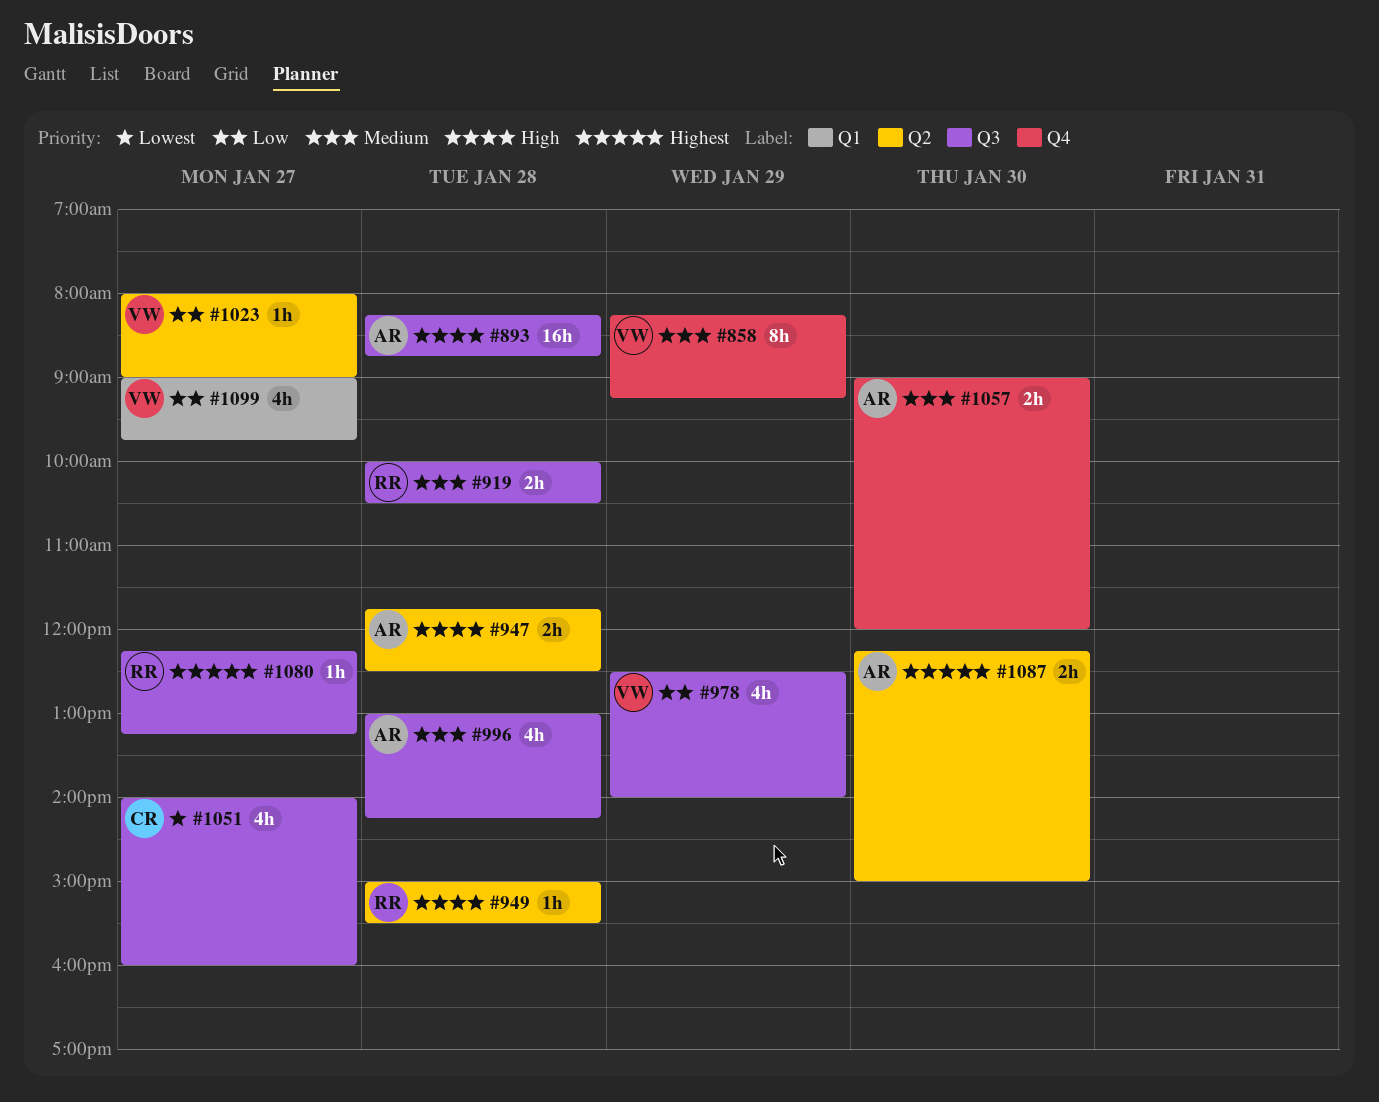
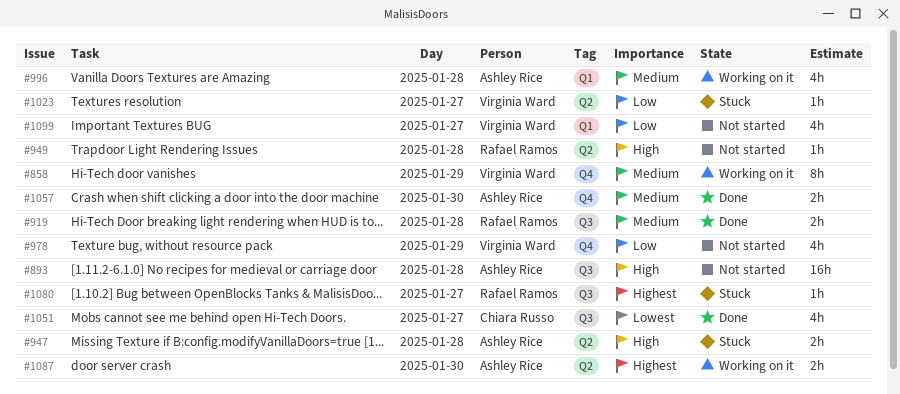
#978, label: Q3 -> Q4
#996, label: Q3 -> Q1

